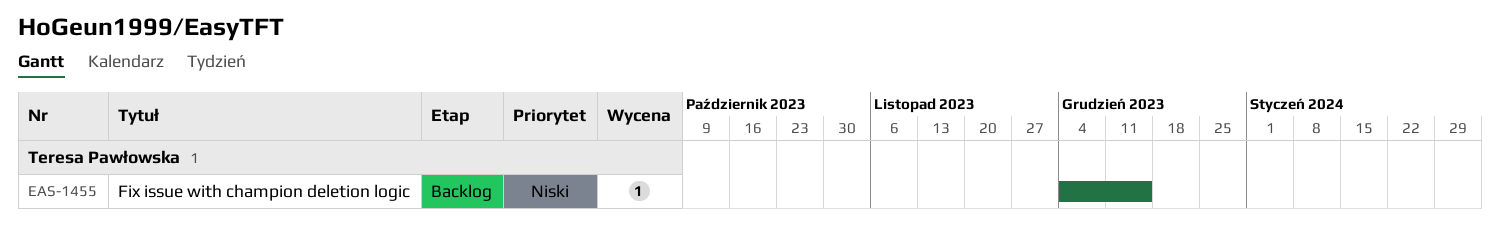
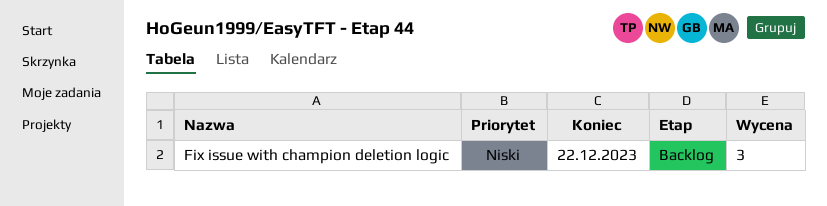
Fix issue with champion deletion logic, estimate: 1 -> 3
Fix issue with champion deletion logic, due: Dec 15 -> Dec 22

